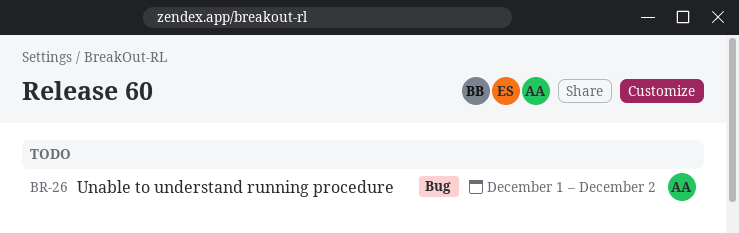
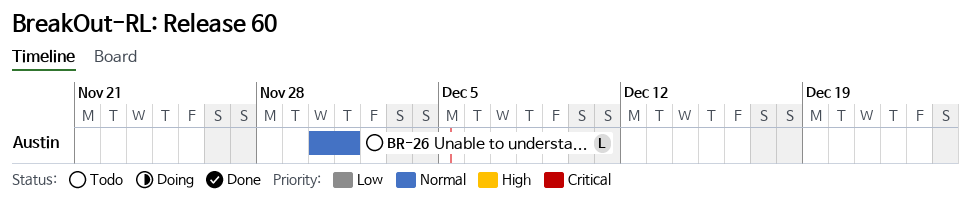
BR-26, start: Dec 1 -> Nov 30
BR-26, due: Dec 2 -> Dec 1

